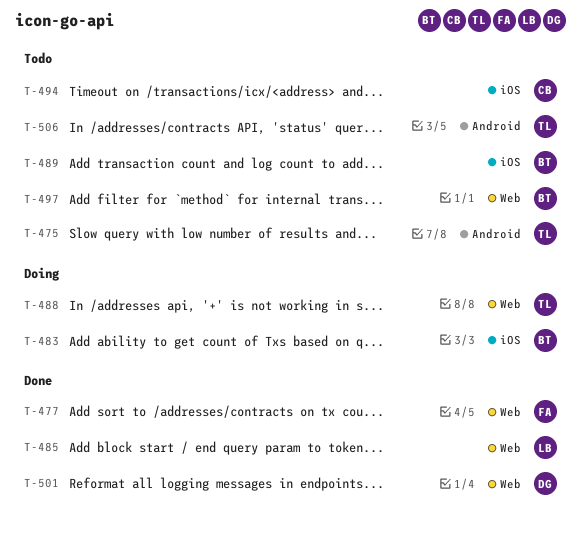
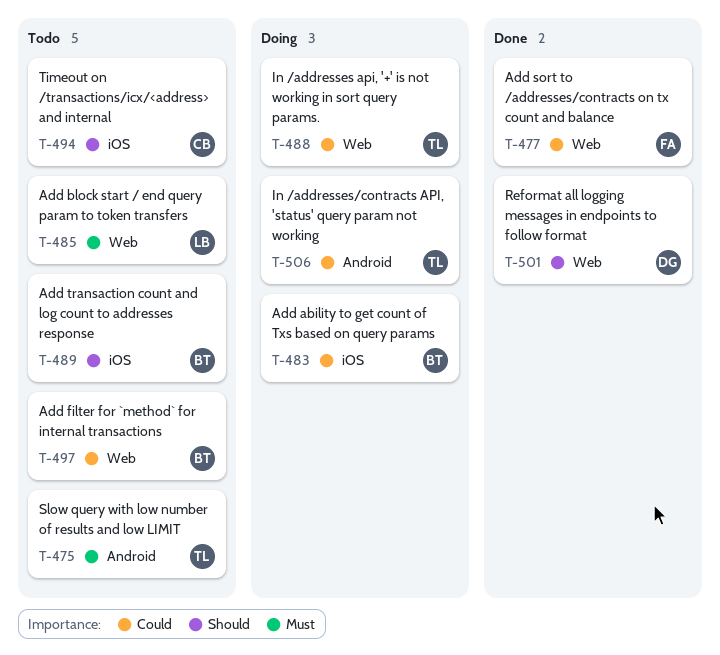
T-485, status: Done -> Todo
T-506, status: Todo -> Doing

